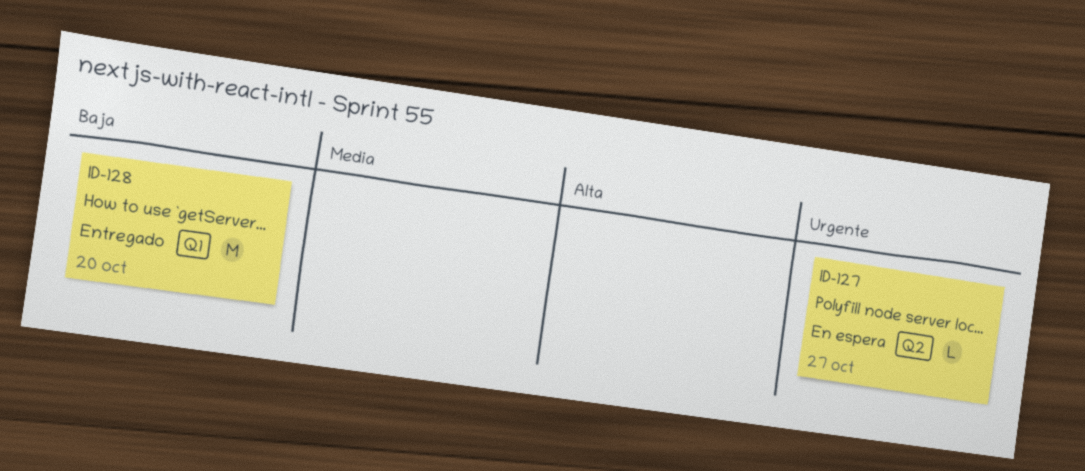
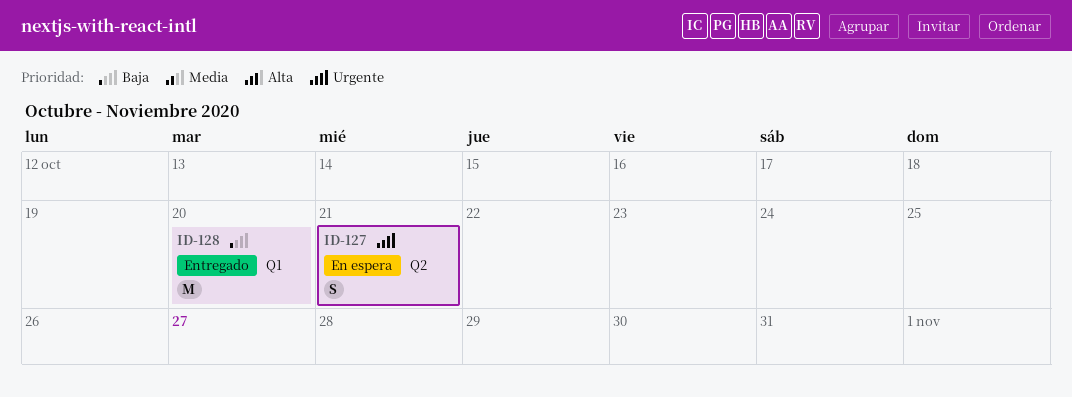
ID-127, estimate: L -> S
ID-127, due: Oct 27 -> Oct 21

